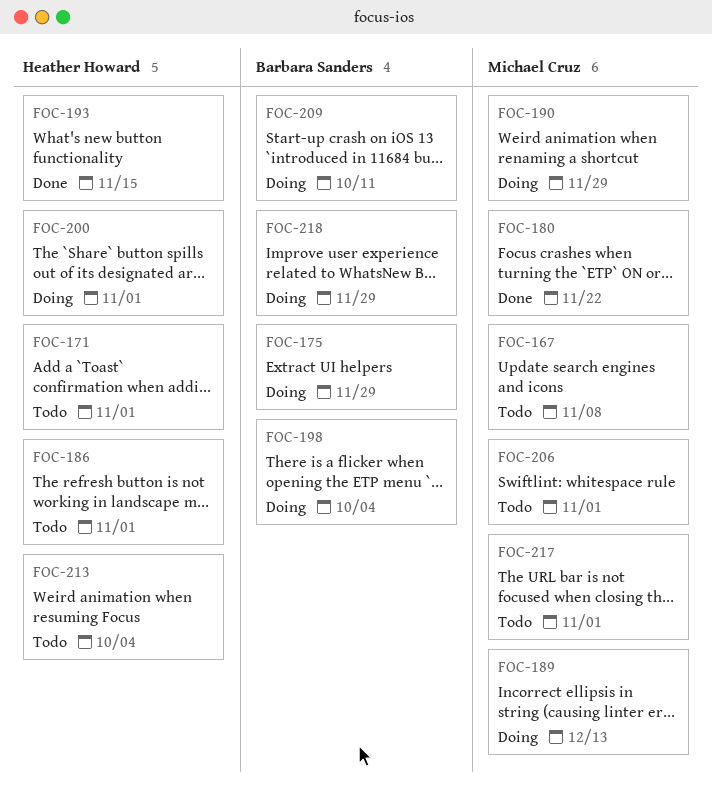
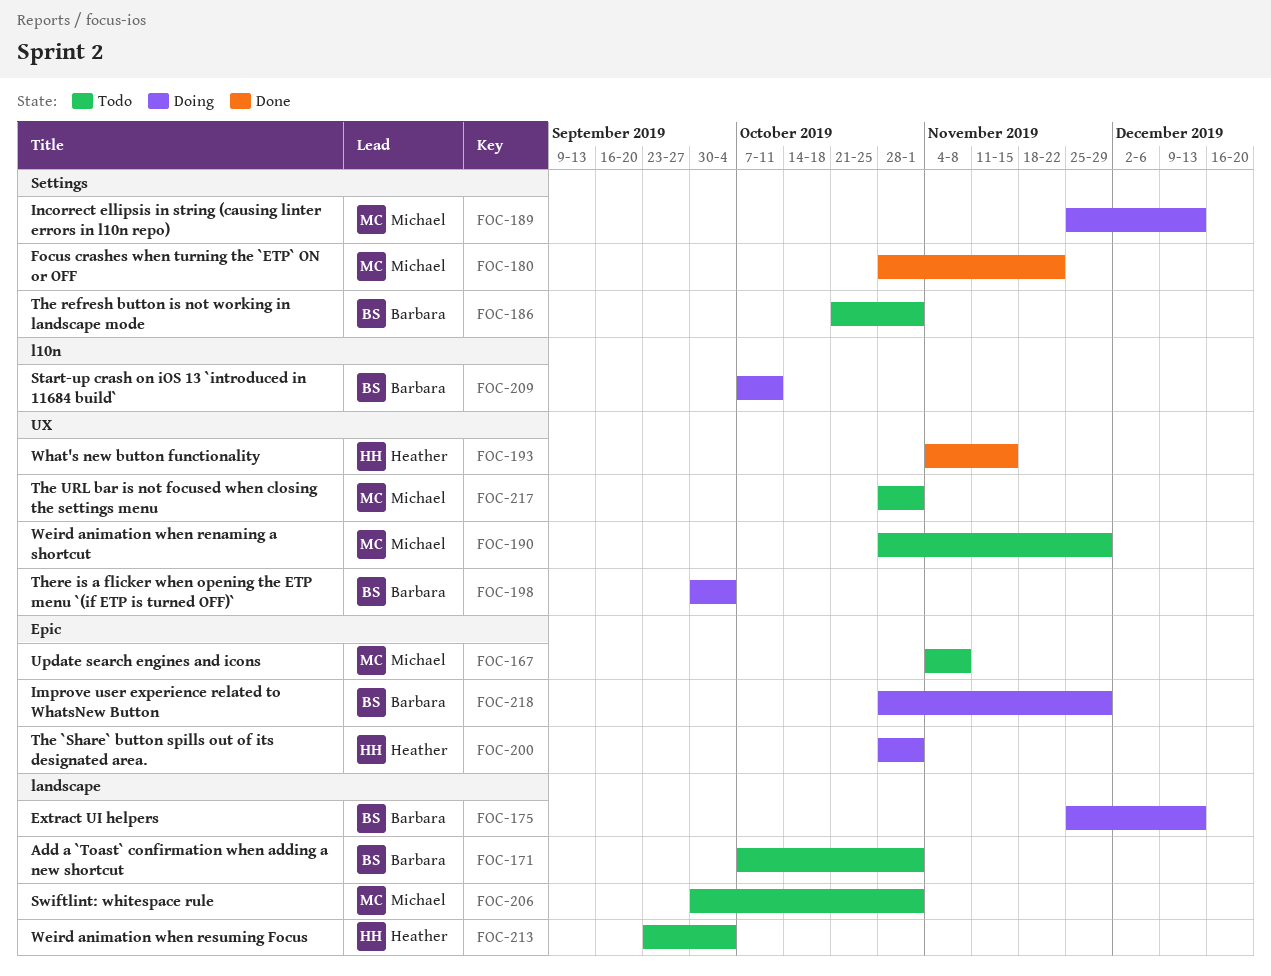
FOC-171, owner: Heather Howard -> Barbara Sanders
FOC-175, due: Nov 29 -> Dec 13
FOC-186, owner: Heather Howard -> Barbara Sanders
FOC-190, status: Doing -> Todo

